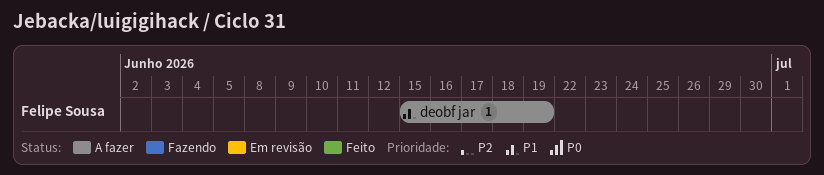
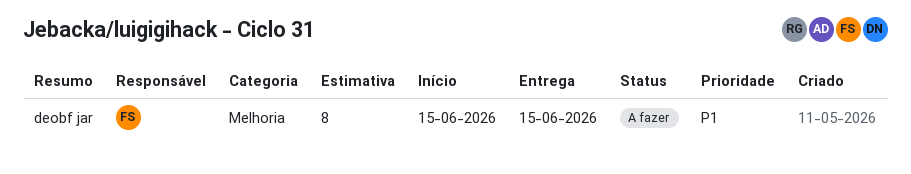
deobf jar, estimate: 1 -> 8
deobf jar, due: Jun 19 -> Jun 15

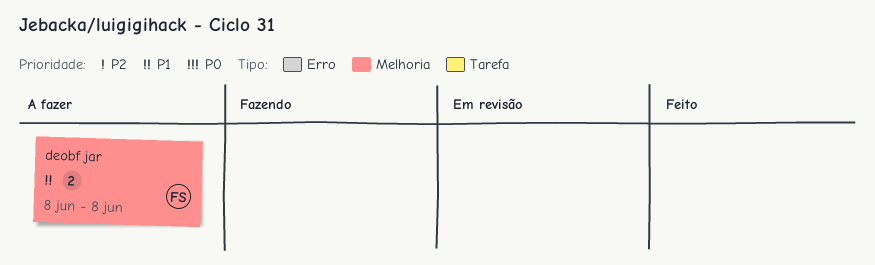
deobf jar, estimate: 8 -> 2
deobf jar, start: Jun 15 -> Jun 8
deobf jar, due: Jun 15 -> Jun 8

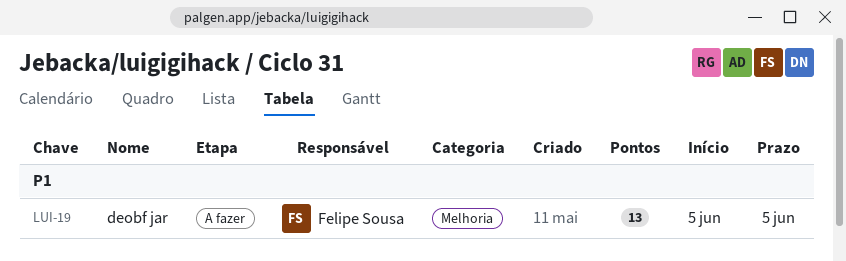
deobf jar, estimate: 2 -> 13
deobf jar, start: Jun 8 -> Jun 5
deobf jar, due: Jun 8 -> Jun 5

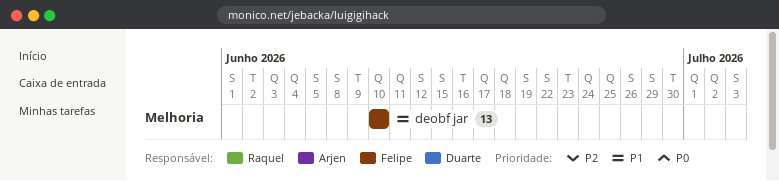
deobf jar, start: Jun 5 -> Jun 10
deobf jar, due: Jun 5 -> Jun 10

